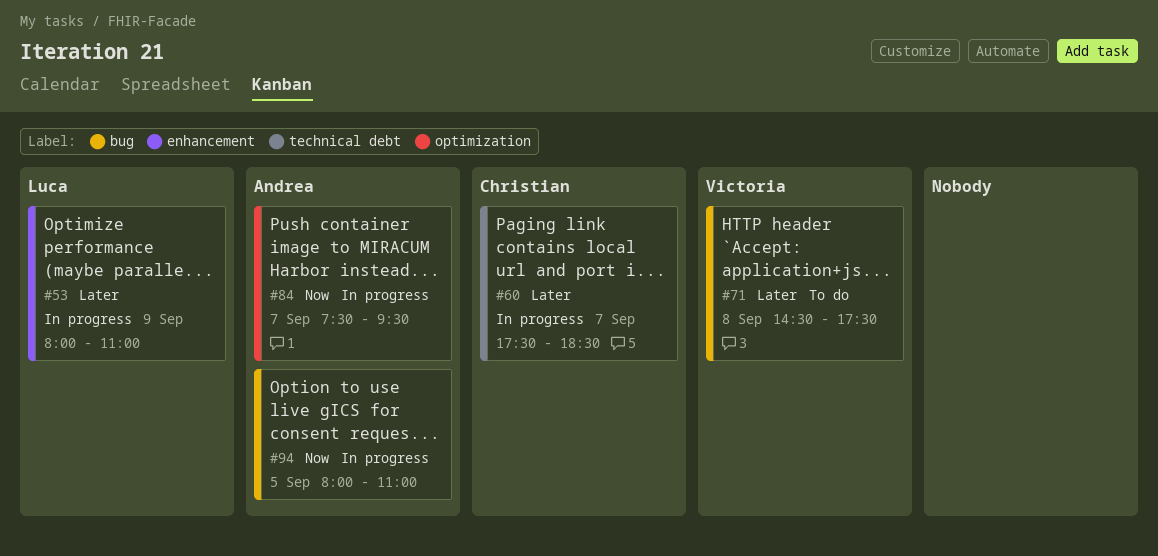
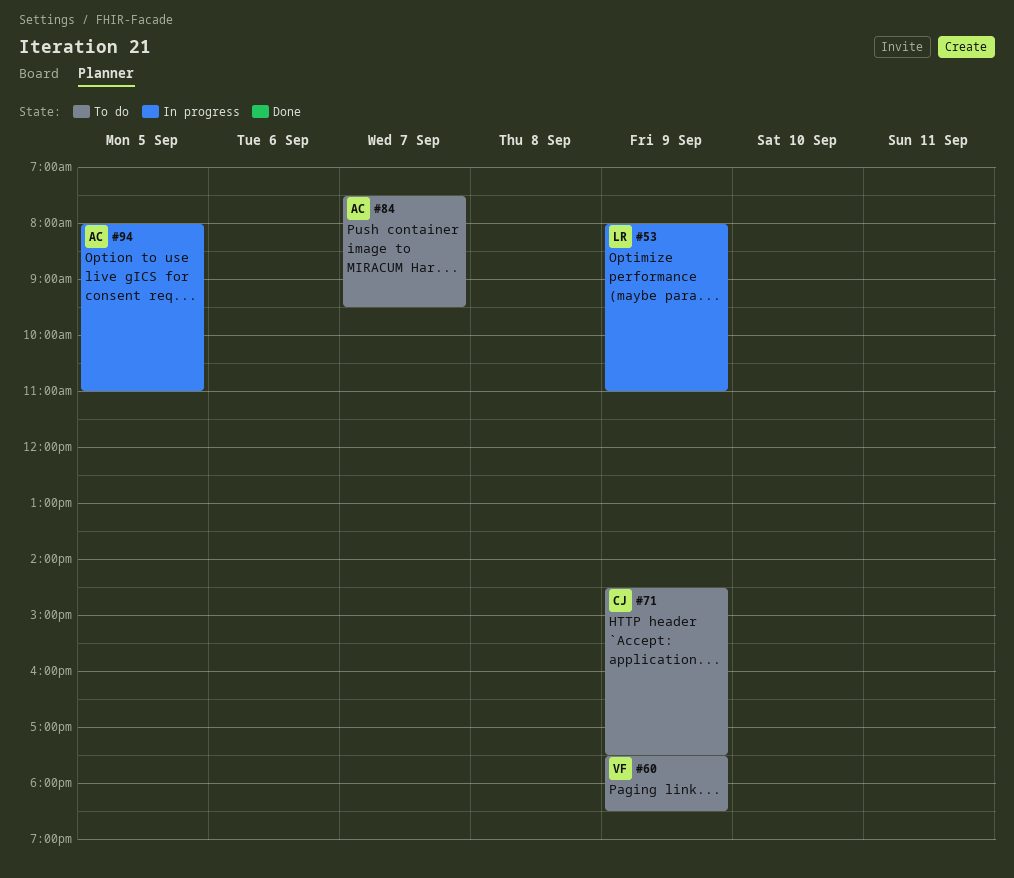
#60, status: In progress -> To do
#60, owner: Christian -> Victoria
#60, day: Sep 7 -> Sep 9
#71, owner: Victoria -> Christian
#71, day: Sep 8 -> Sep 9
#84, status: In progress -> To do

